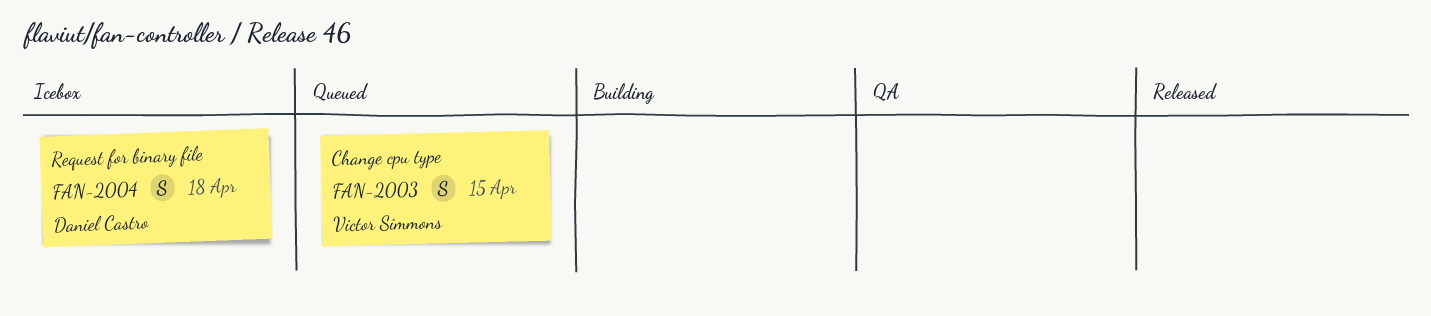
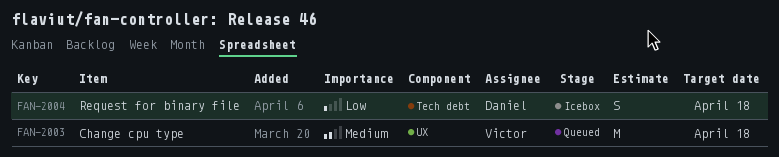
FAN-2003, estimate: S -> M
FAN-2003, due: Apr 15 -> Apr 18

